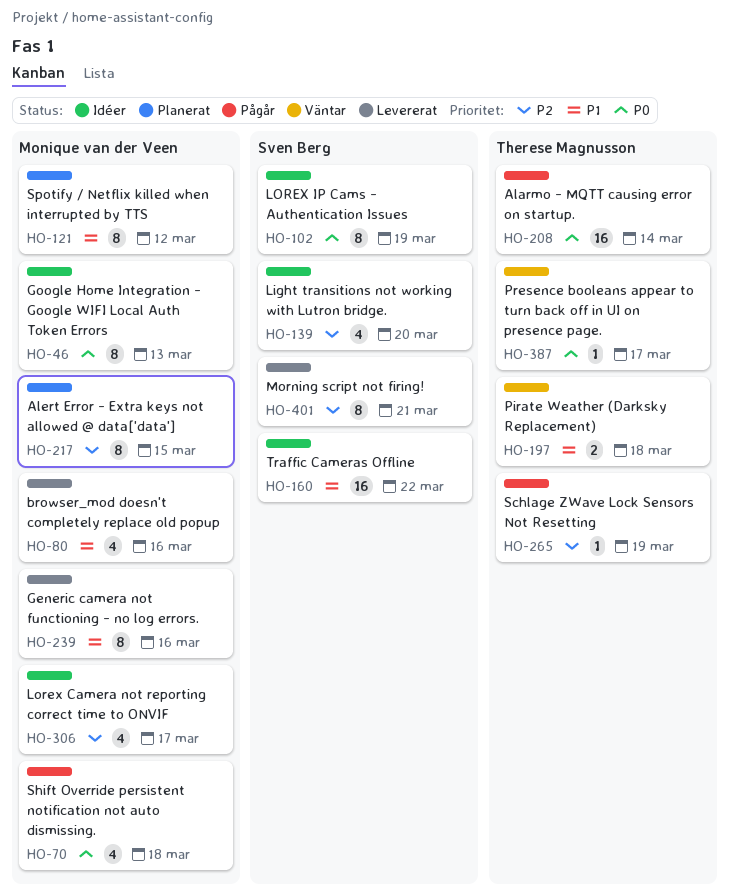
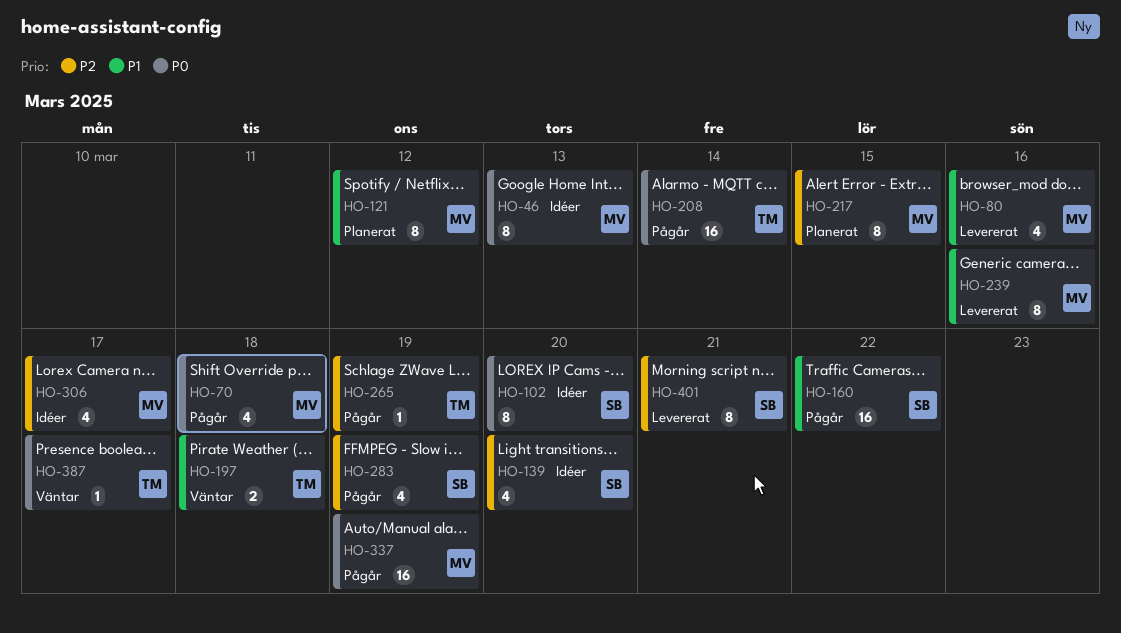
HO-102, due: Mar 19 -> Mar 20
HO-160, status: Idéer -> Pågår
HO-283: none -> present
HO-337: none -> present

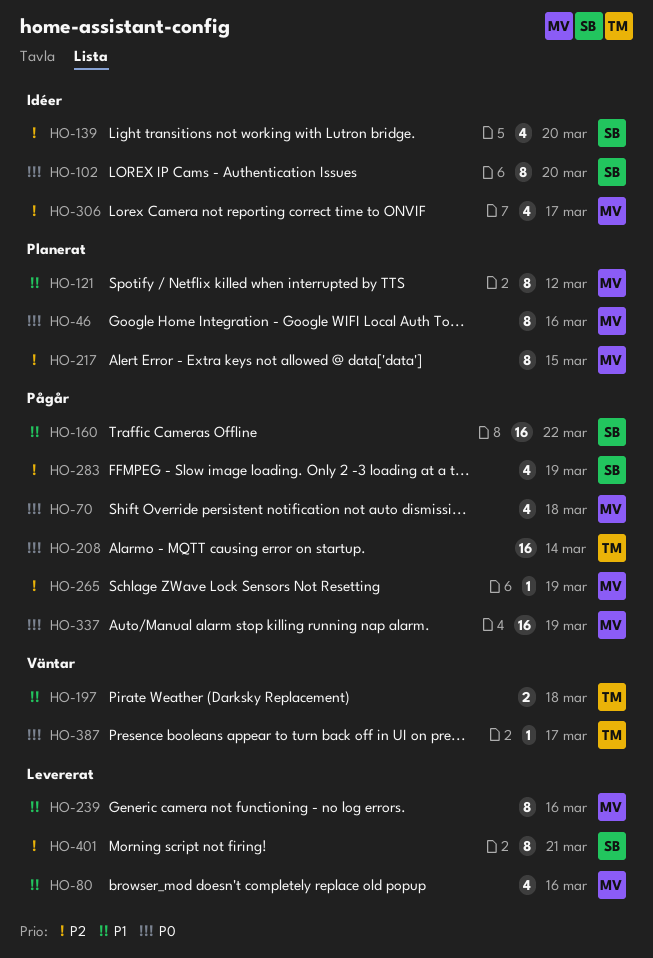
HO-46, status: Idéer -> Planerat
HO-46, due: Mar 13 -> Mar 16
HO-265, owner: TM -> MV

